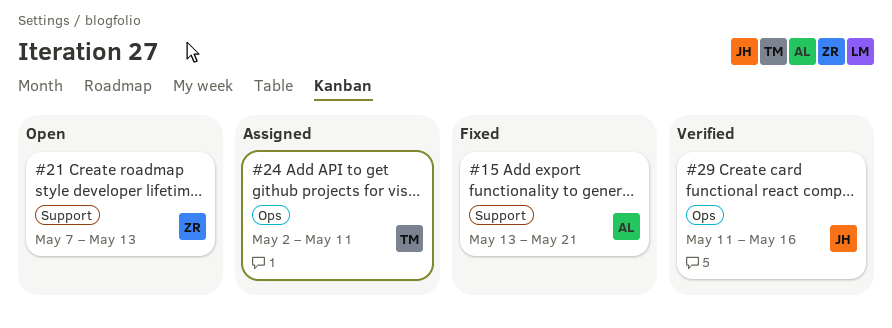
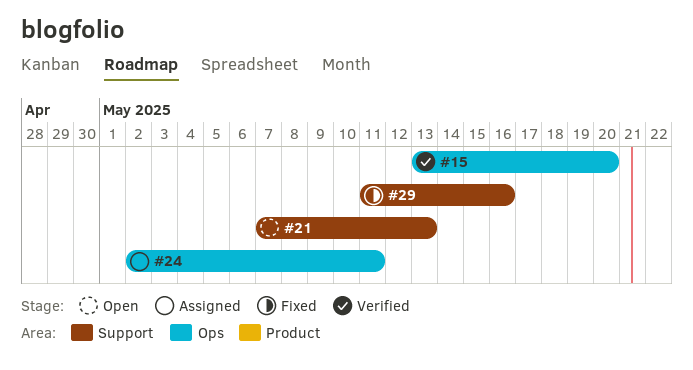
#15, status: Fixed -> Verified
#15, label: Support -> Ops
#15, due: May 21 -> May 20
#29, status: Verified -> Fixed
#29, label: Ops -> Support

